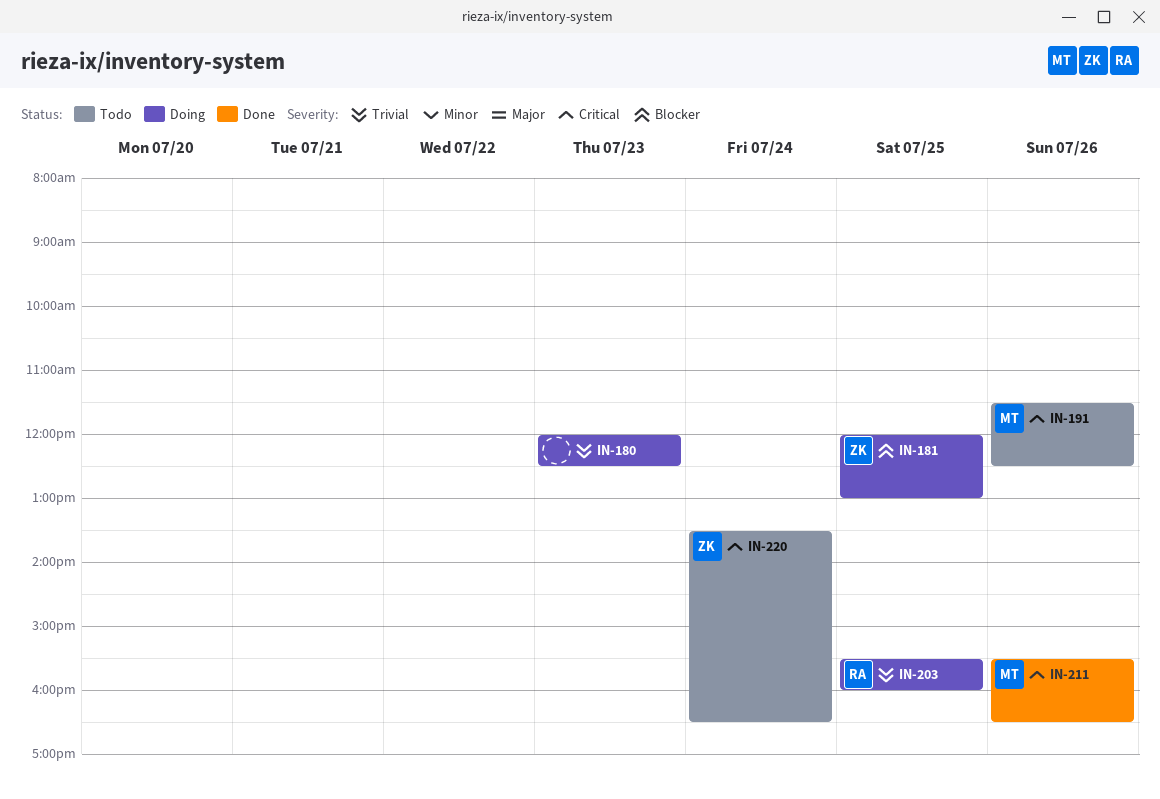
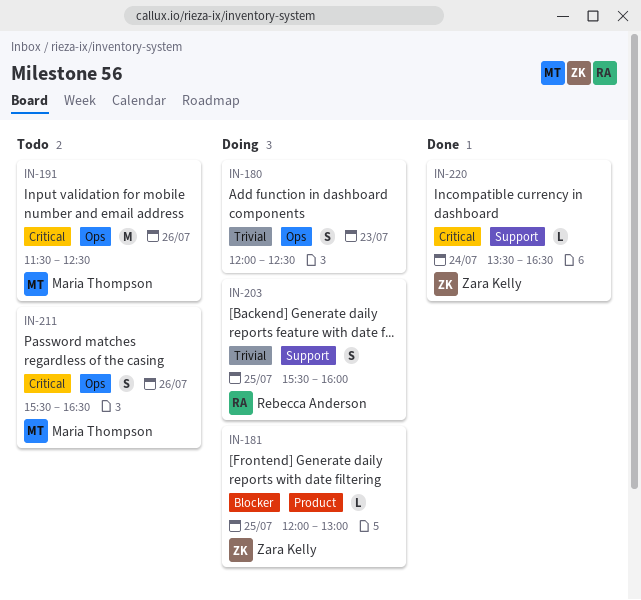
IN-211, status: Done -> Todo
IN-220, status: Todo -> Done

